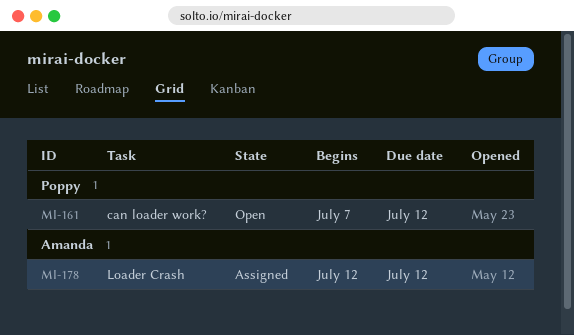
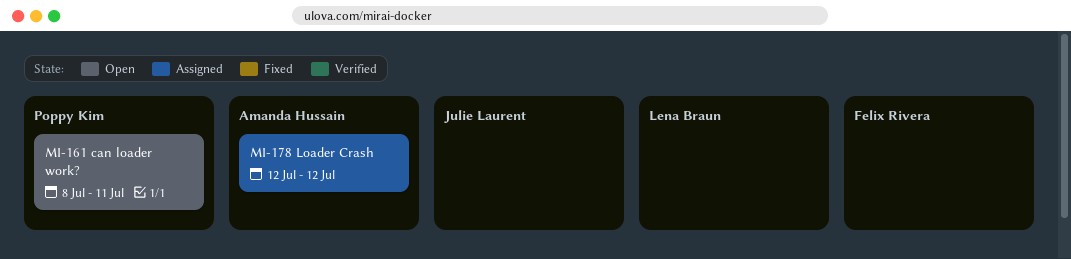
MI-161, start: Jul 7 -> Jul 8
MI-161, due: Jul 12 -> Jul 11

